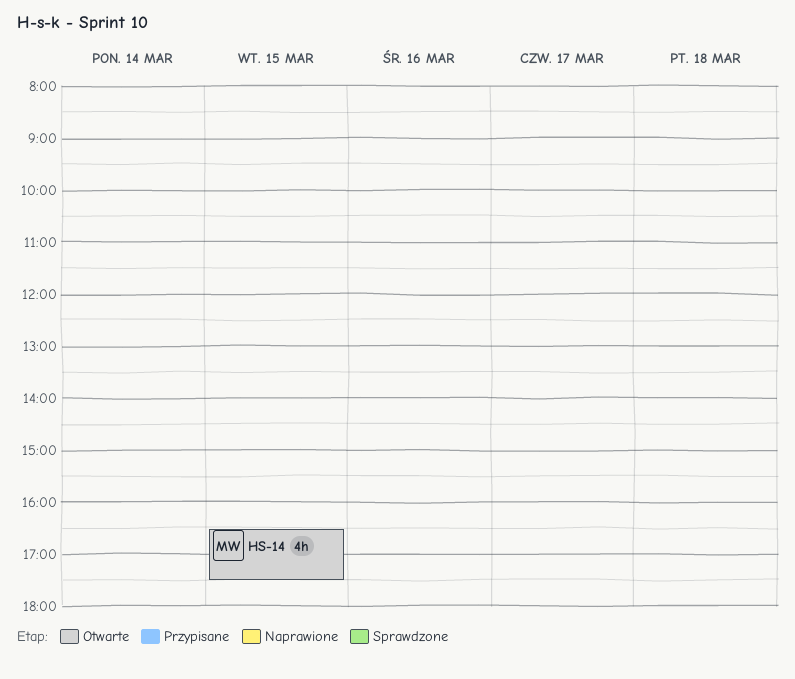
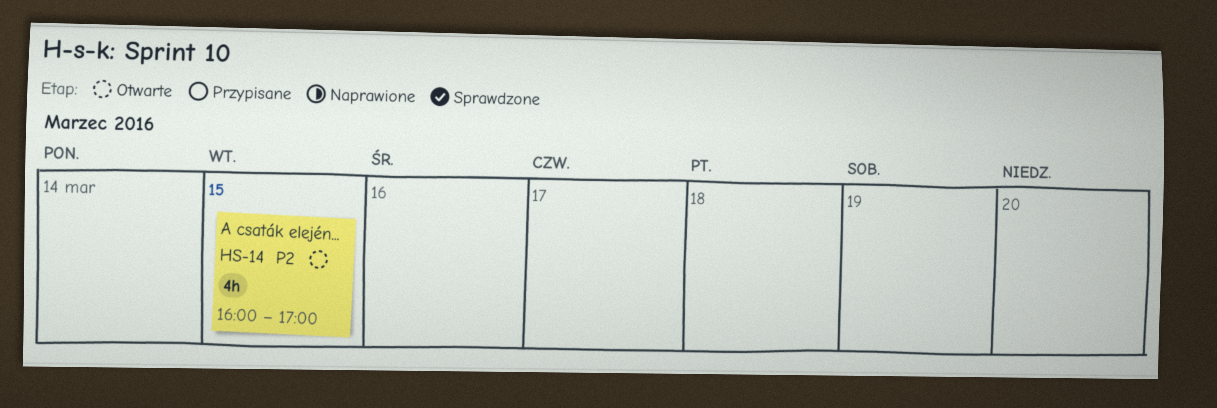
HS-14, begins: 16:30 -> 16:00
HS-14, ends: 17:30 -> 17:00

